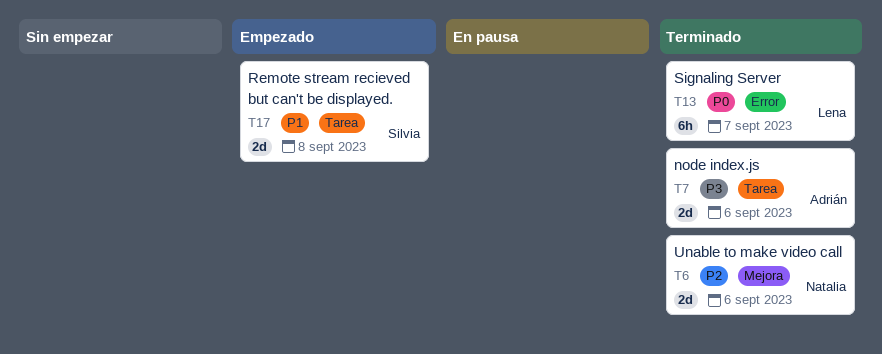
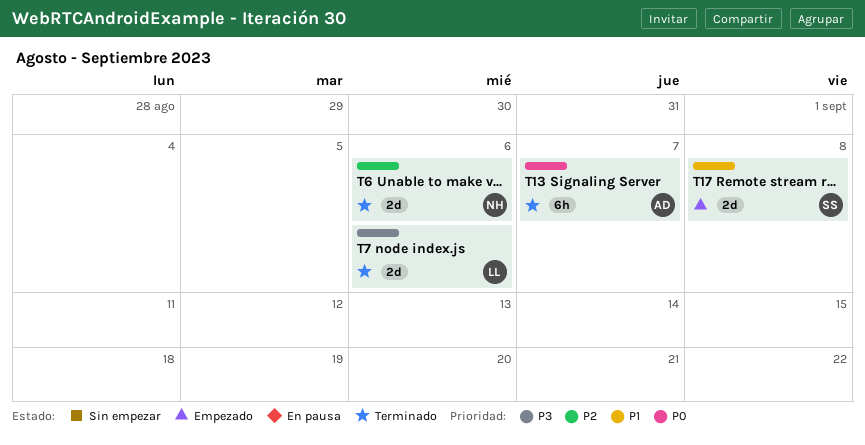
T7, owner: Adrián -> Lena
T13, owner: Lena -> Adrián

